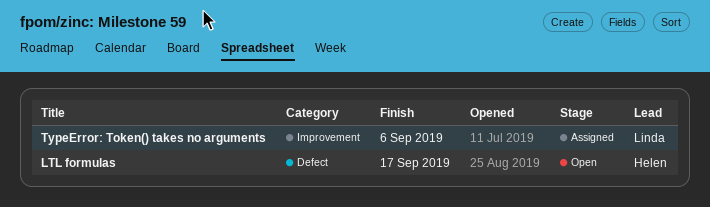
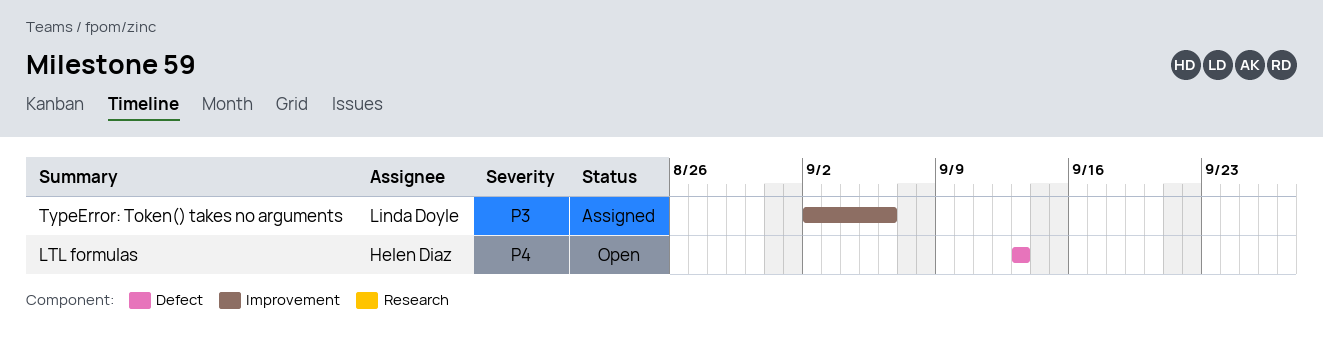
LTL formulas, due: Sep 17 -> Sep 13

